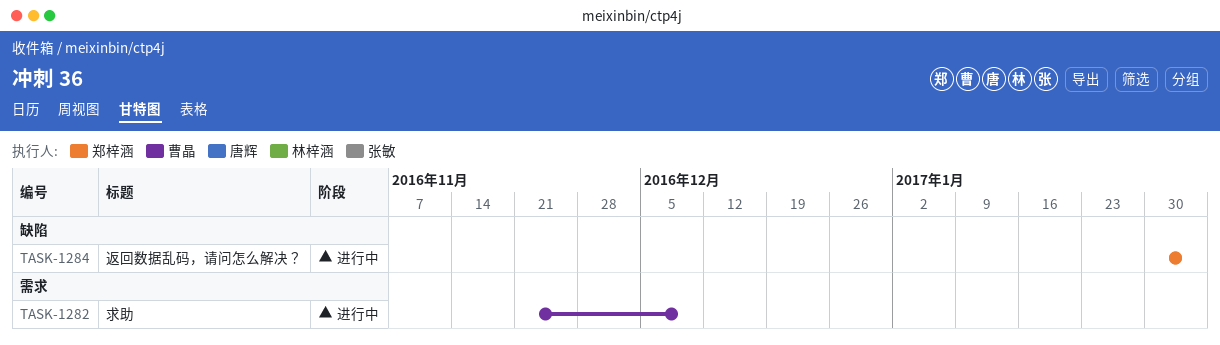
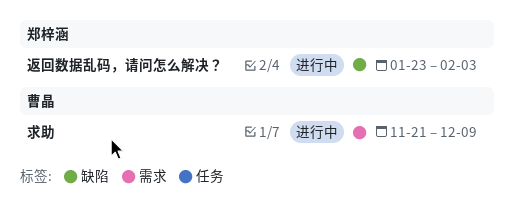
返回数据乱码，请问怎么解决？, start: Jan 30 -> Jan 23

